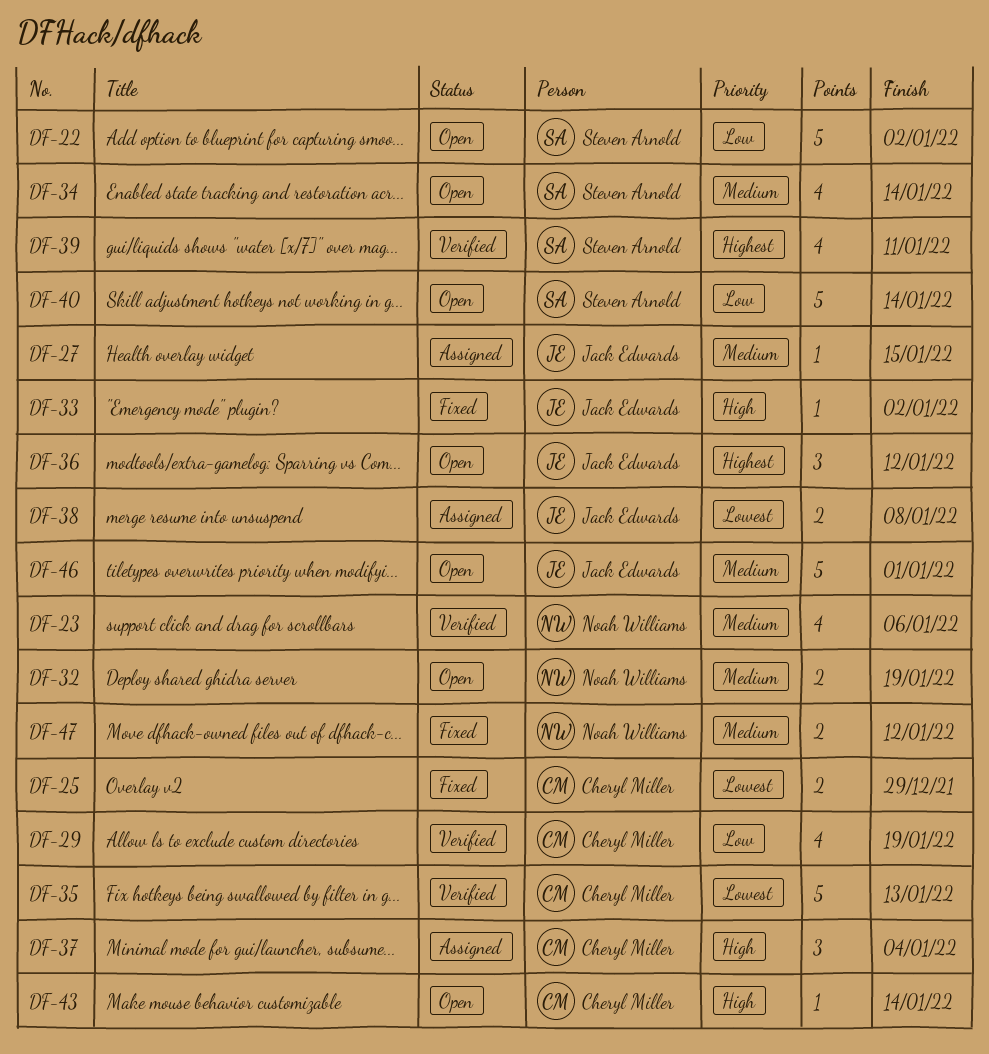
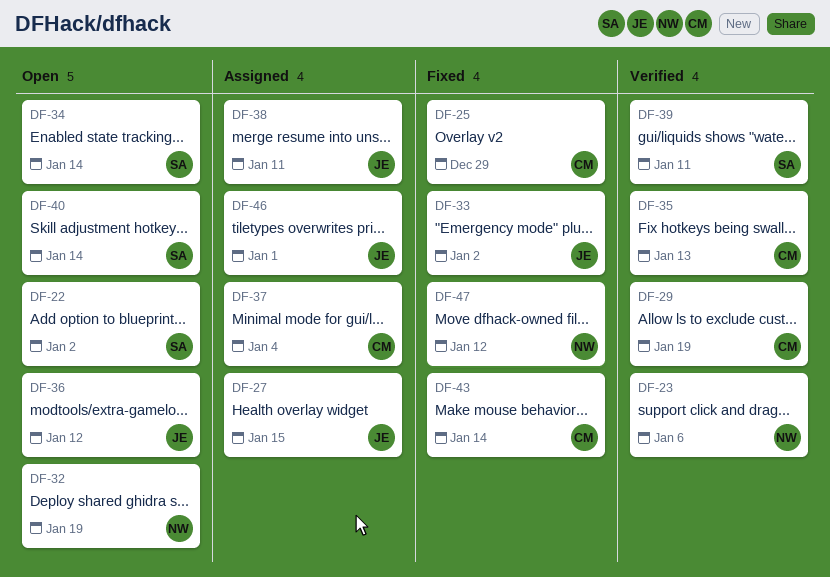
DF-38, due: Jan 8 -> Jan 11
DF-43, status: Open -> Fixed
DF-46, status: Open -> Assigned

